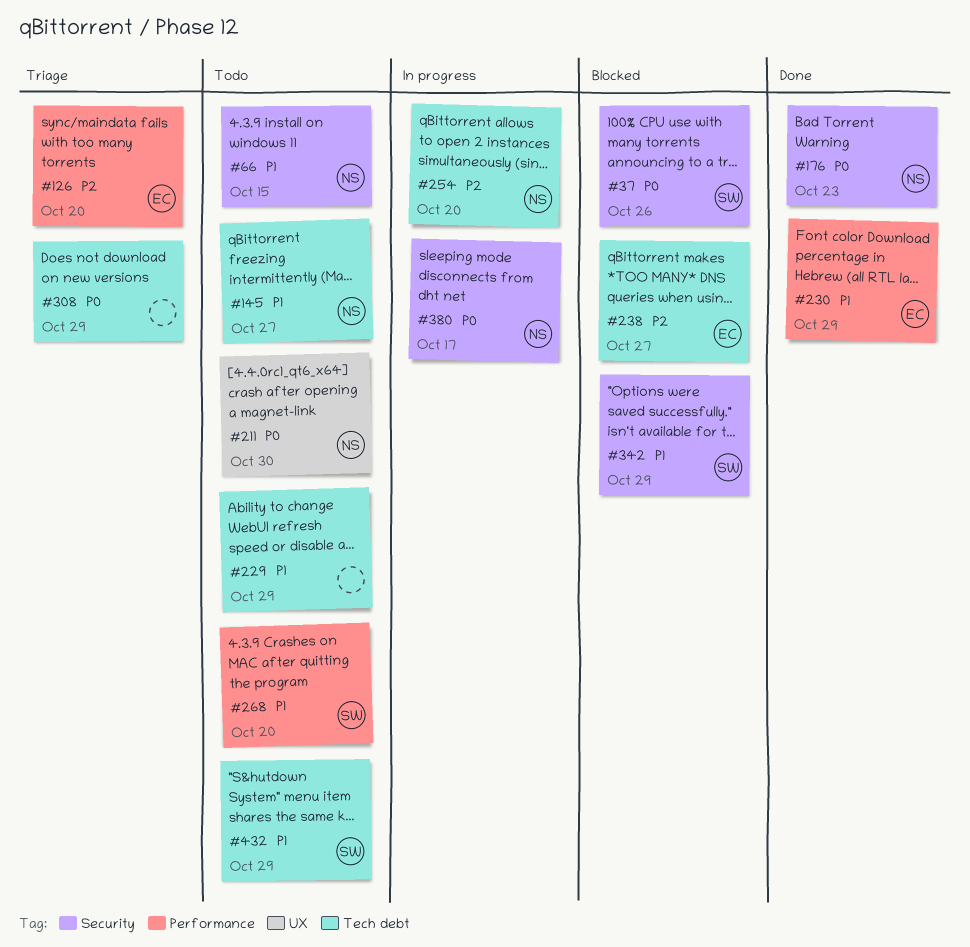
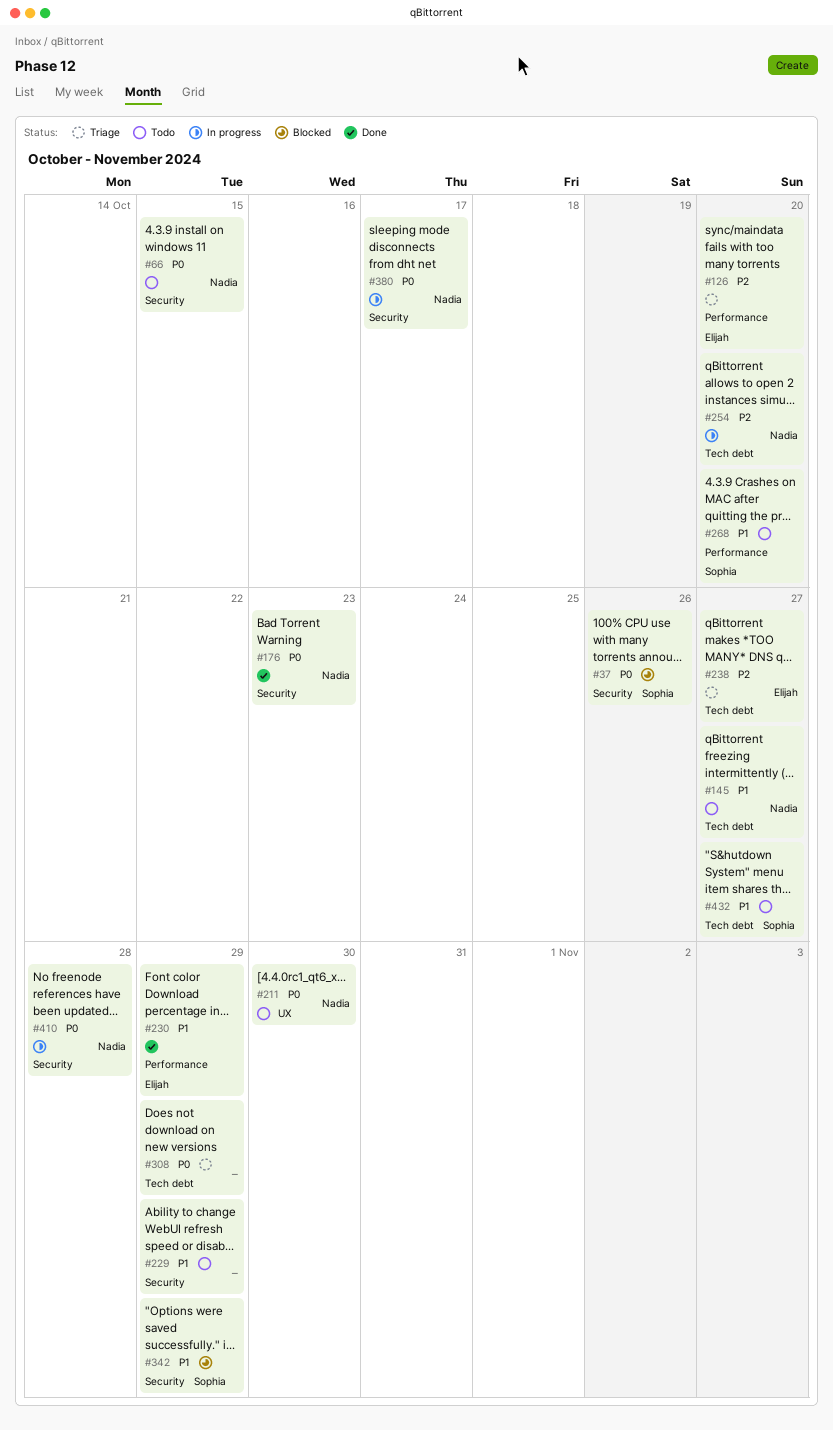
#66, priority: P1 -> P0
#229, label: Tech debt -> Security
#238, status: Blocked -> Triage
#410: none -> present
#432, due: Oct 29 -> Oct 27

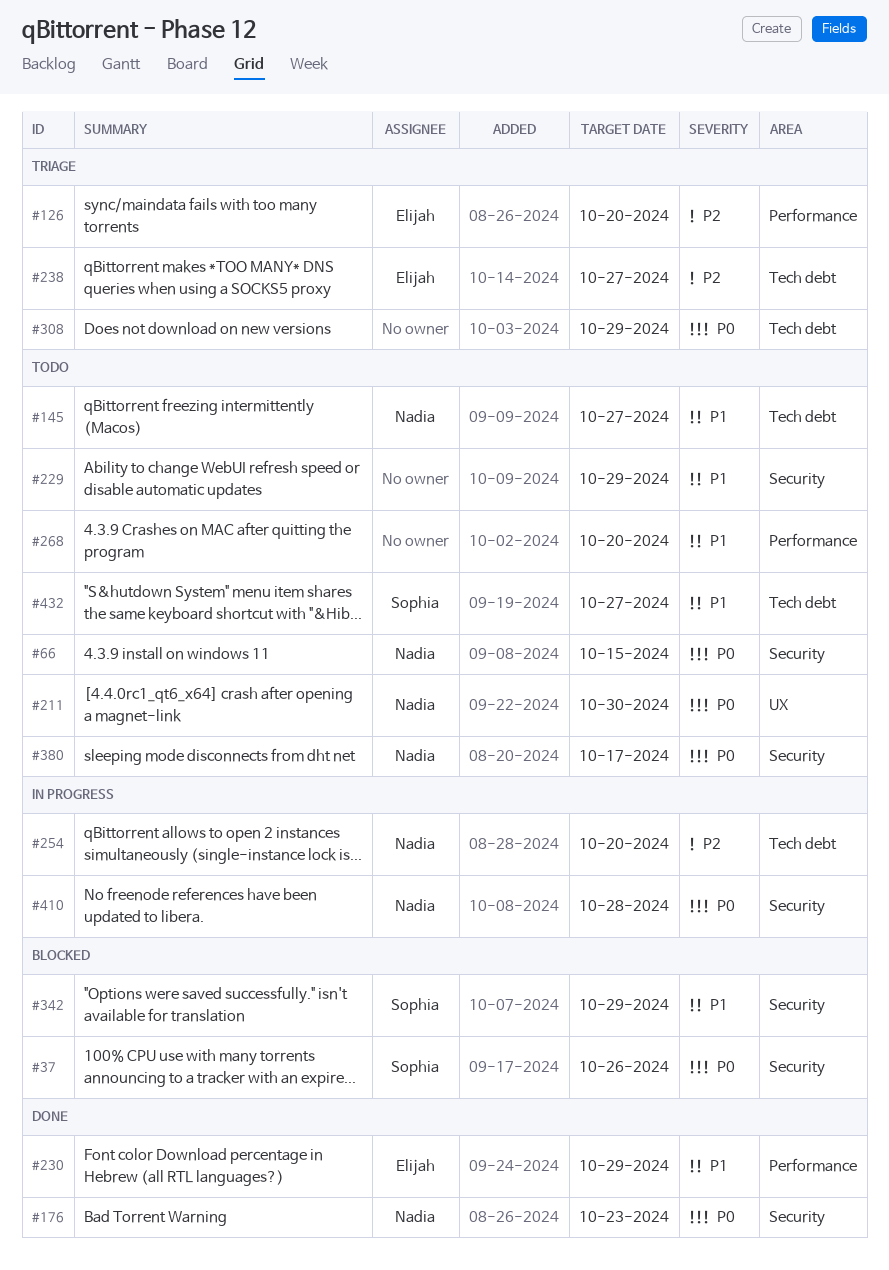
#268, owner: Sophia -> none
#380, status: In progress -> Todo

